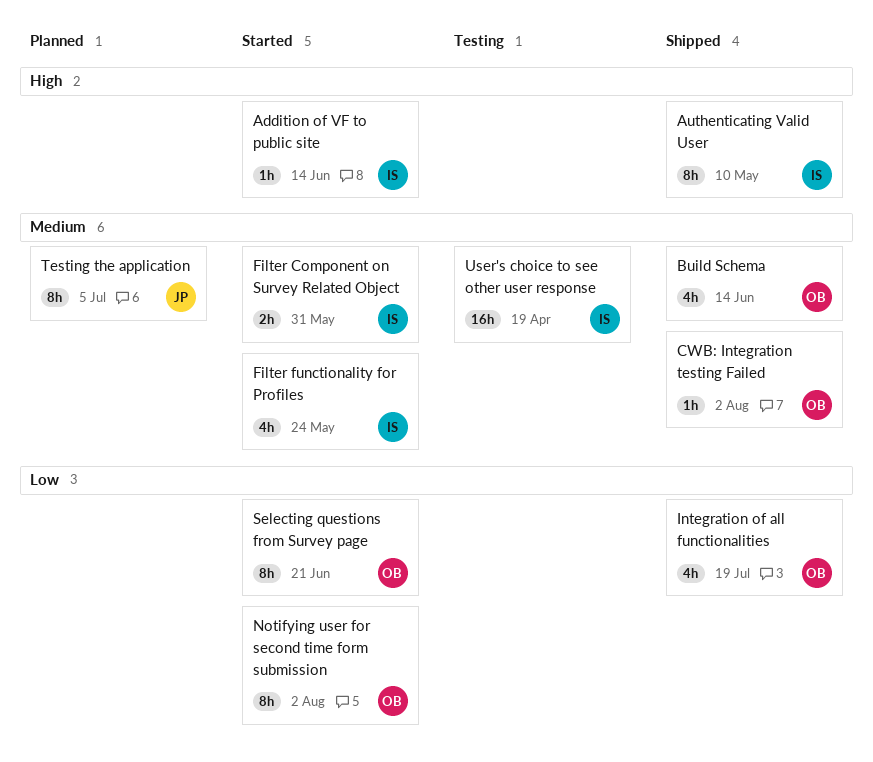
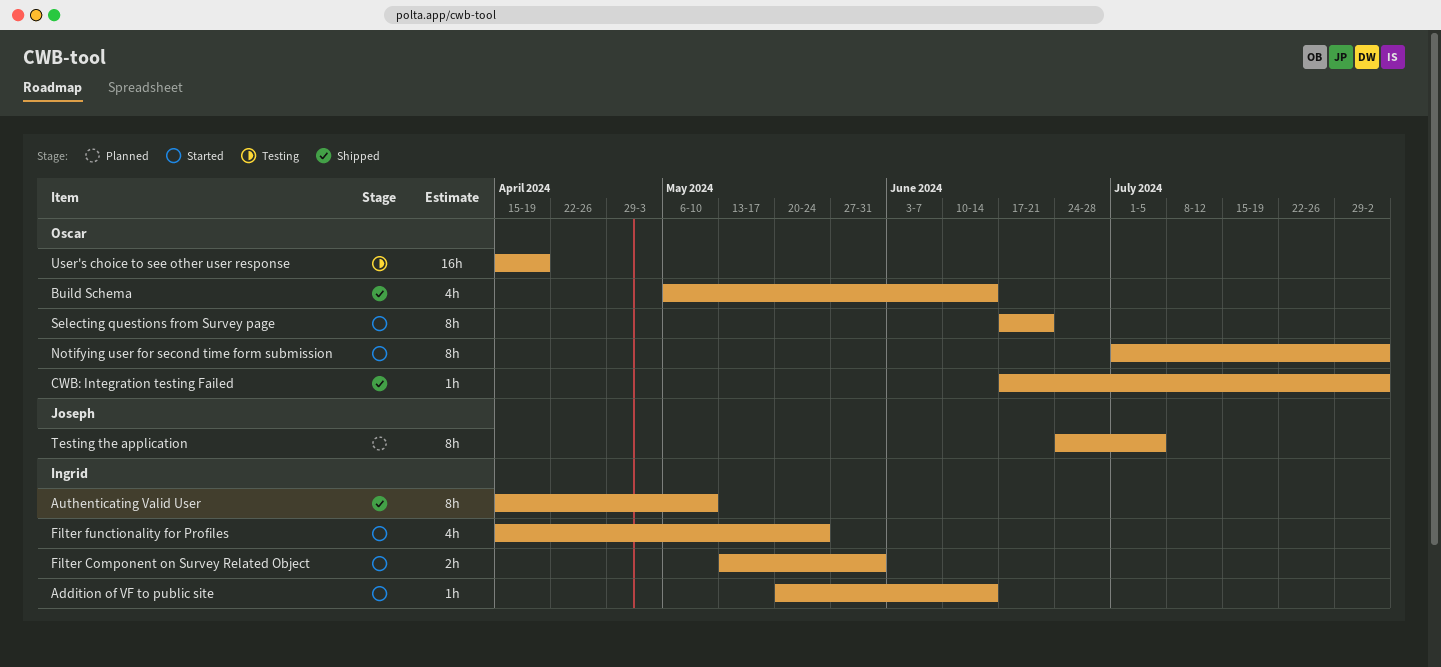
Integration of all functionalities: present -> none
User's choice to see other user response, owner: Ingrid -> Oscar

